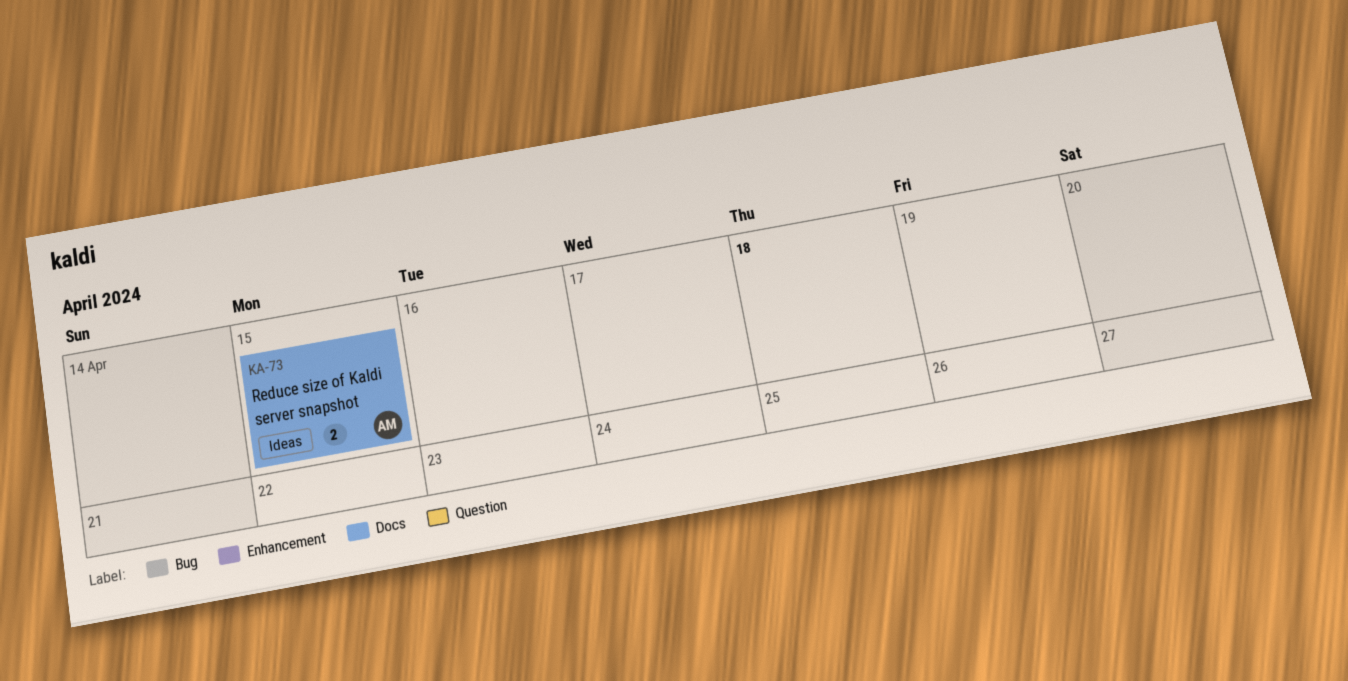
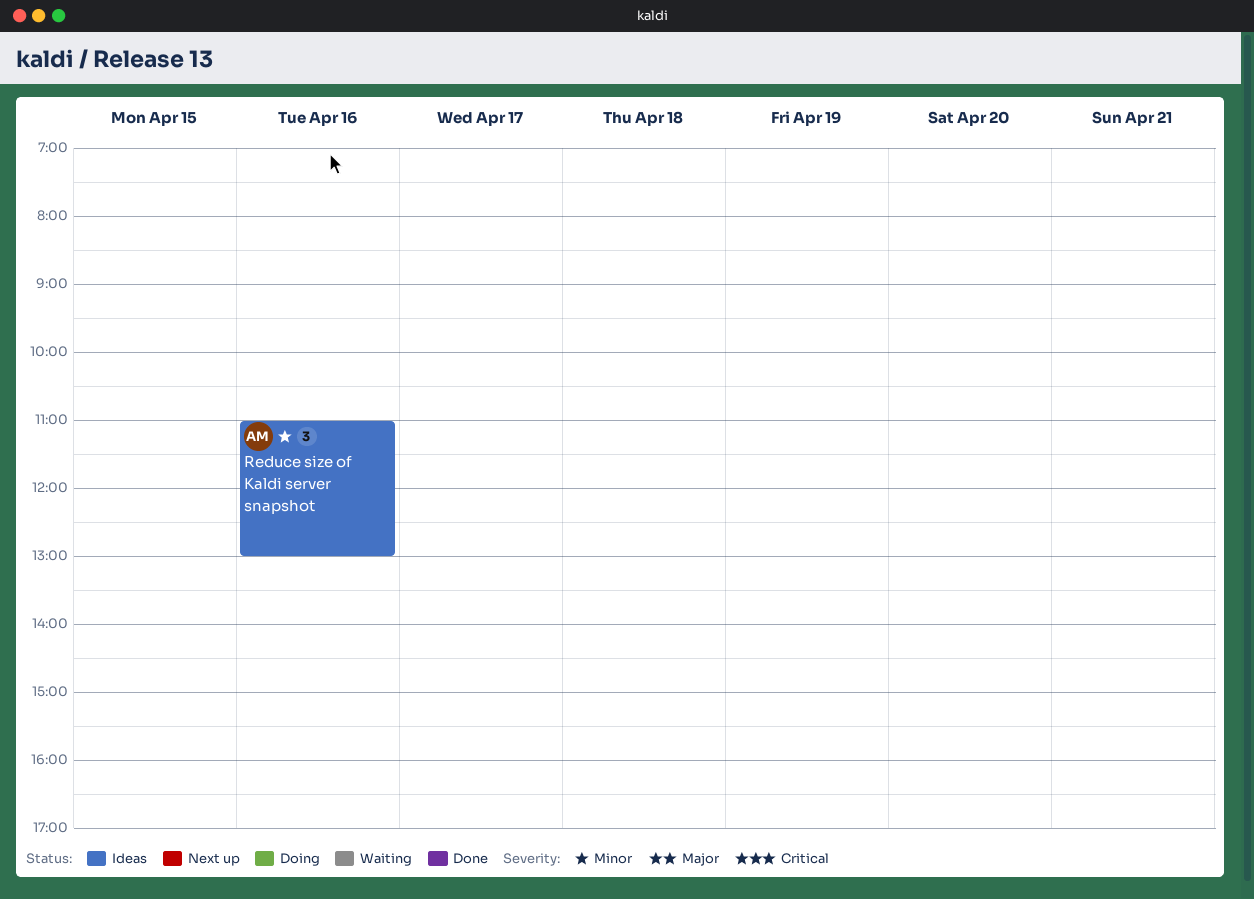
Reduce size of Kaldi server snapshot, estimate: 2 -> 3
Reduce size of Kaldi server snapshot, day: Apr 15 -> Apr 16

